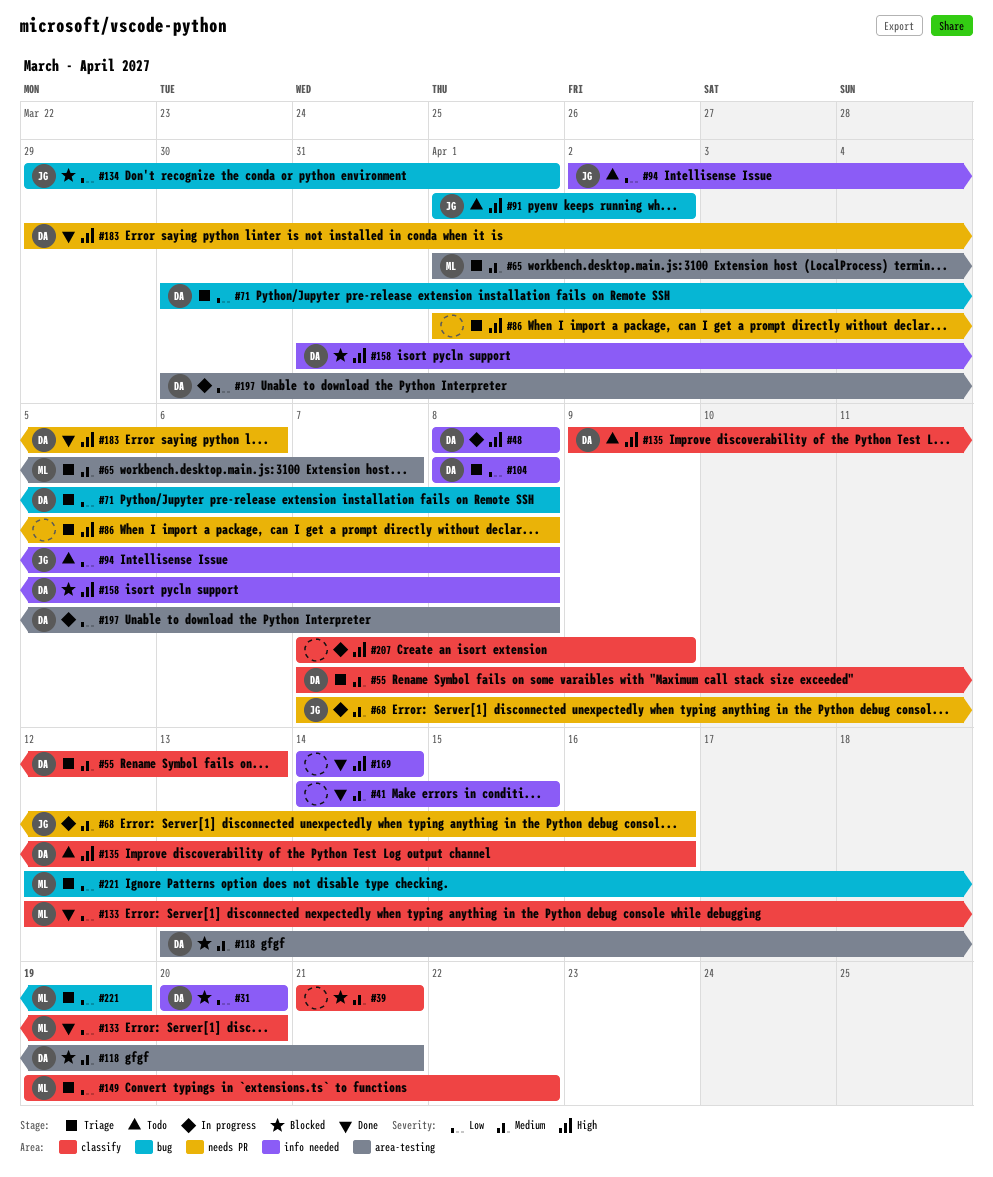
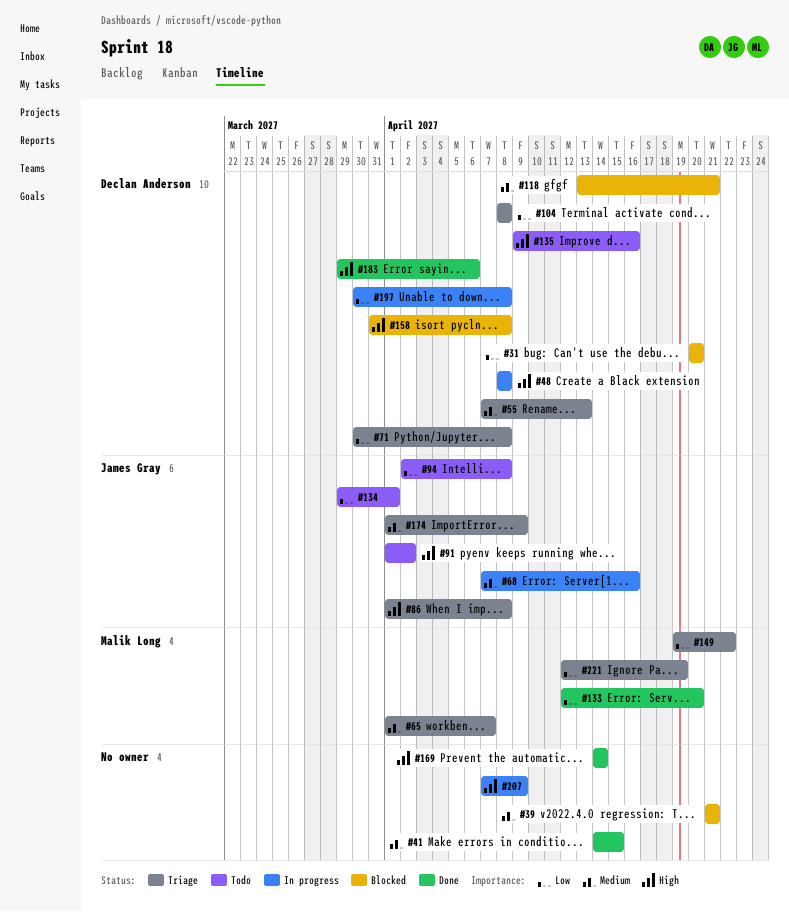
#86, owner: none -> James Gray
#134, status: Blocked -> Todo
#174: none -> present

